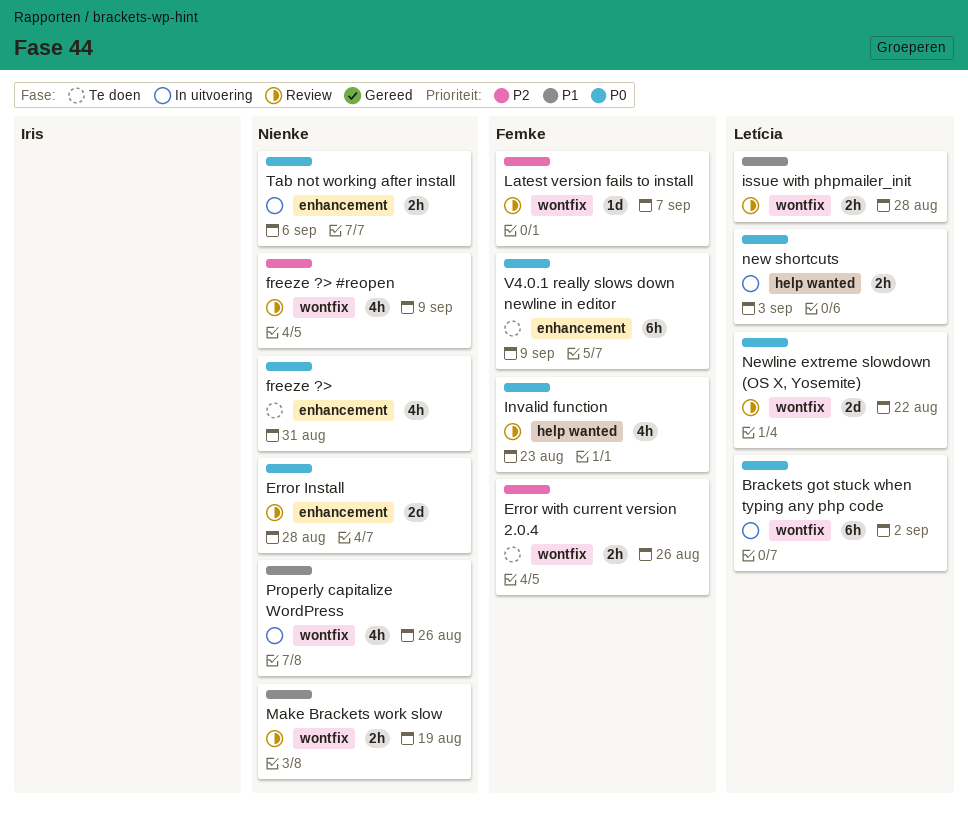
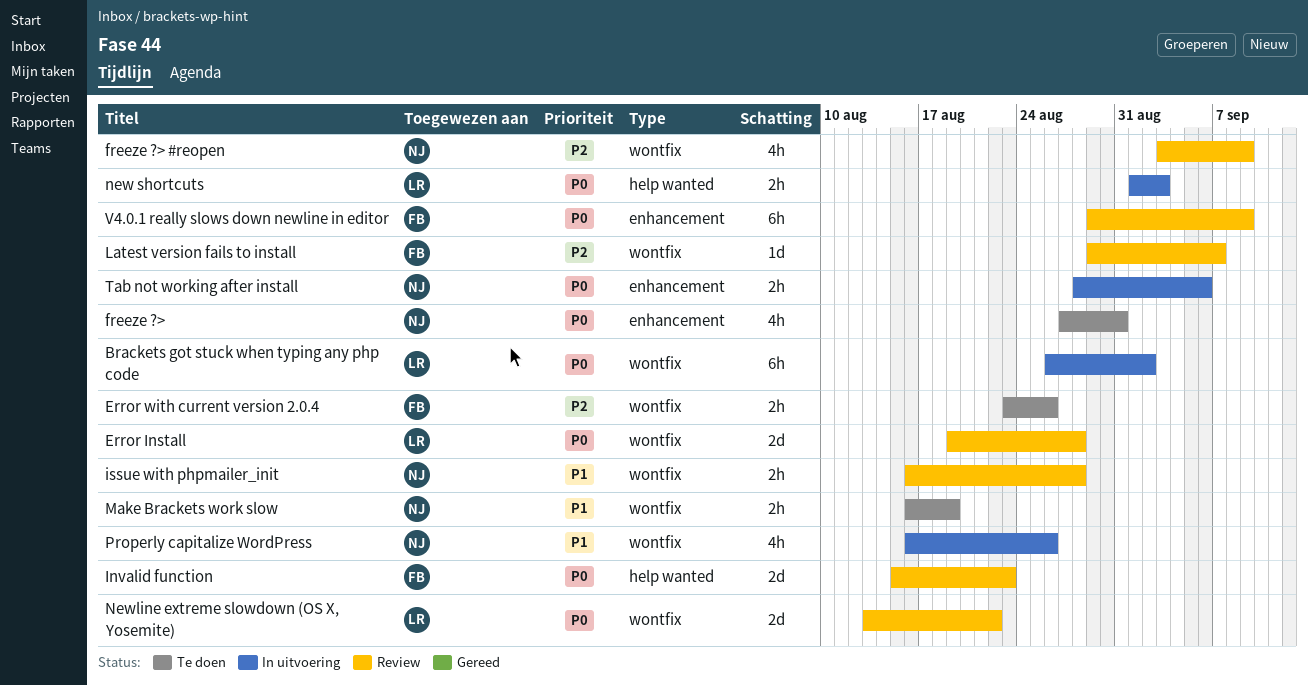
Error Install, owner: Nienke -> Letícia
Error Install, label: enhancement -> wontfix
Invalid function, estimate: 4h -> 2d
issue with phpmailer_init, owner: Letícia -> Nienke
Make Brackets work slow, status: Review -> Te doen
V4.0.1 really slows down newline in editor, status: Te doen -> Review

